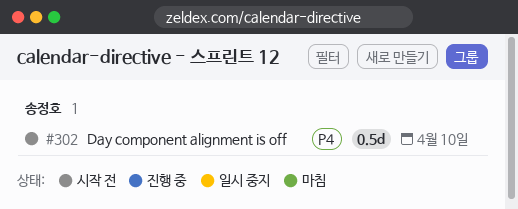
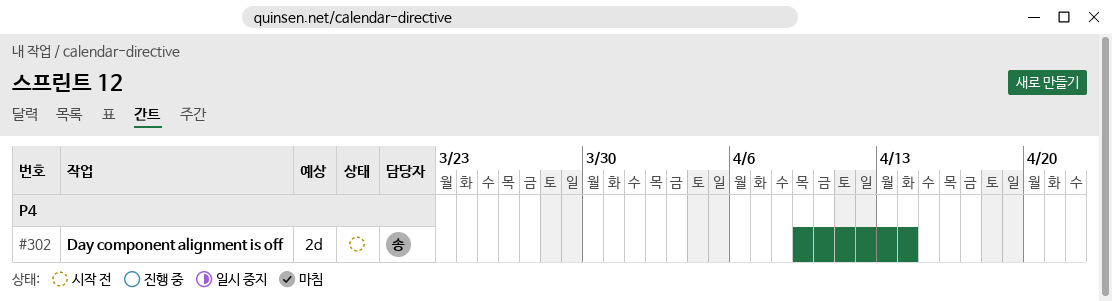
#302, estimate: 0.5d -> 2d
#302, due: Apr 10 -> Apr 14

